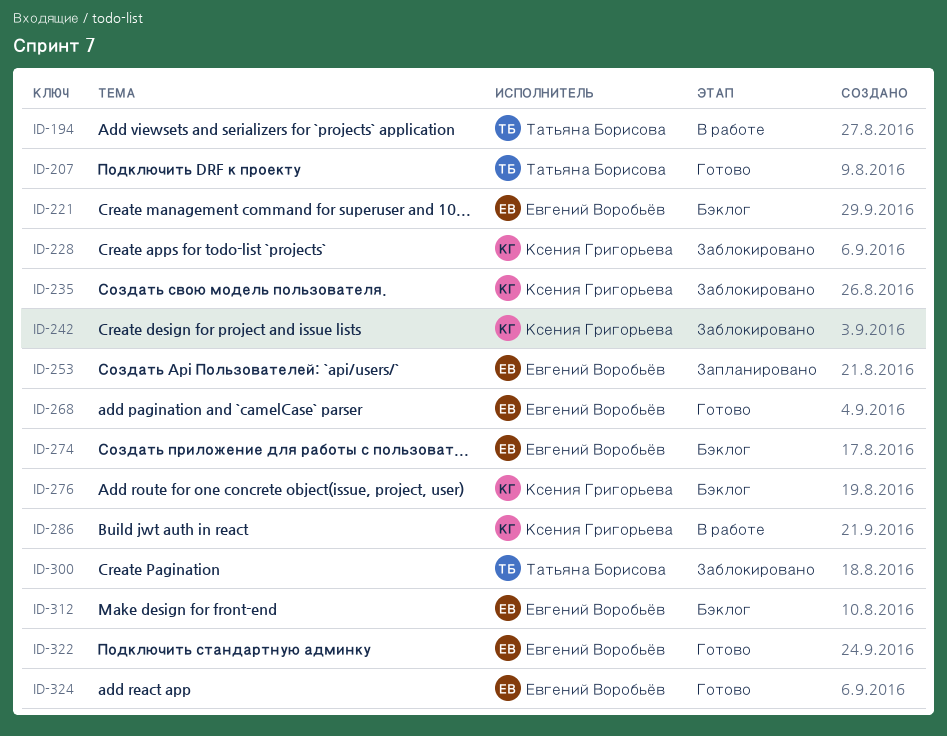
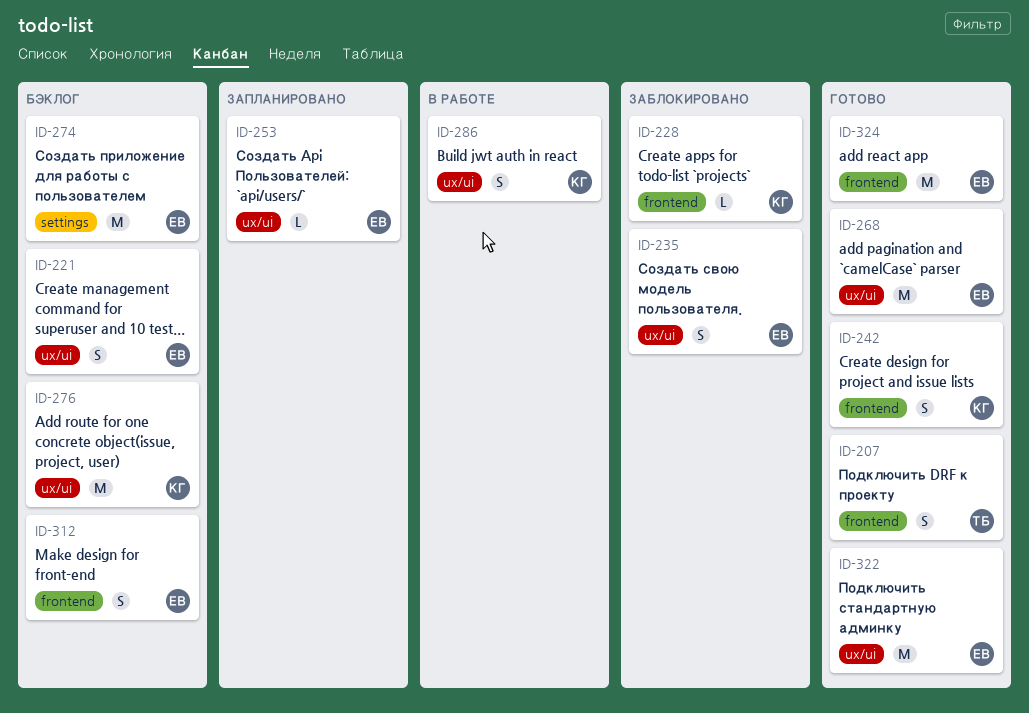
ID-194: present -> none
ID-235, owner: Ксения Григорьева -> Евгений Воробьёв
ID-242, status: Заблокировано -> Готово
ID-300: present -> none

